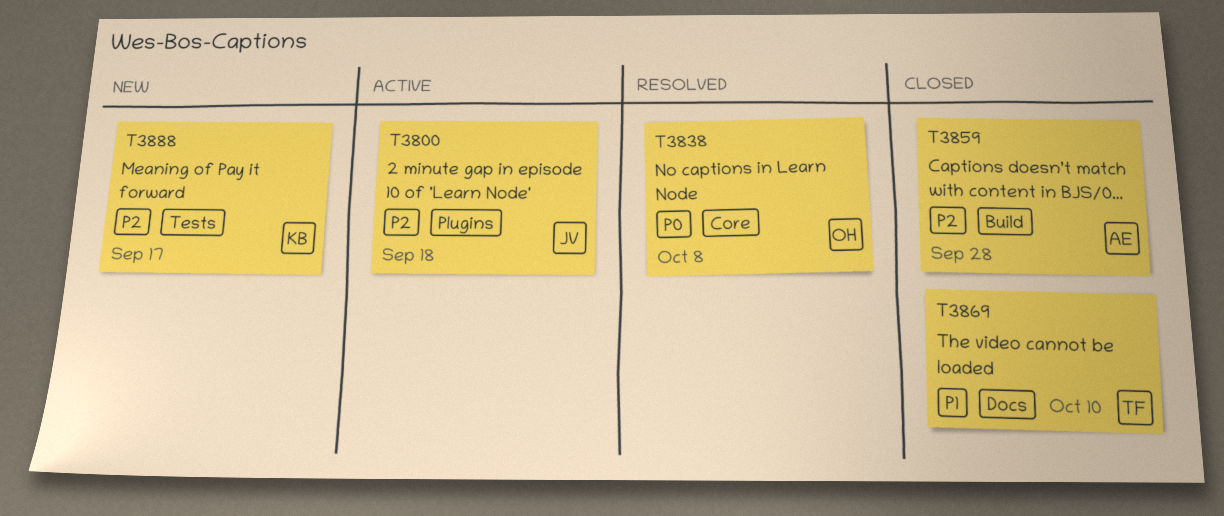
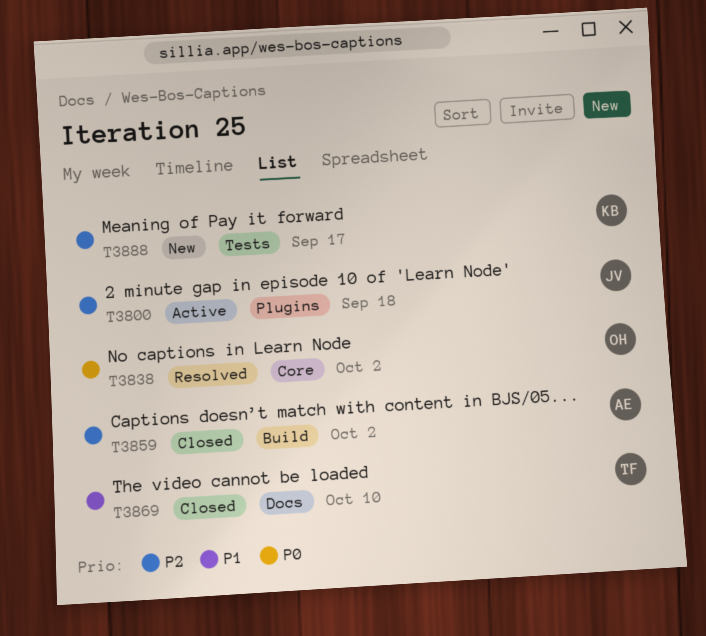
T3838, due: Oct 8 -> Oct 2
T3859, due: Sep 28 -> Oct 2

